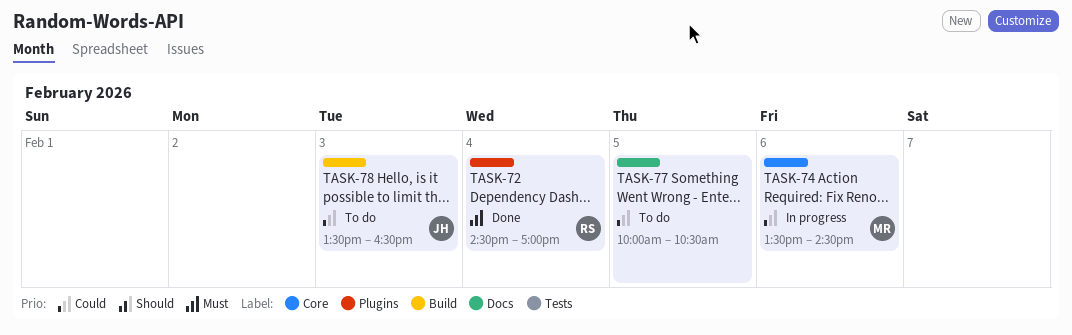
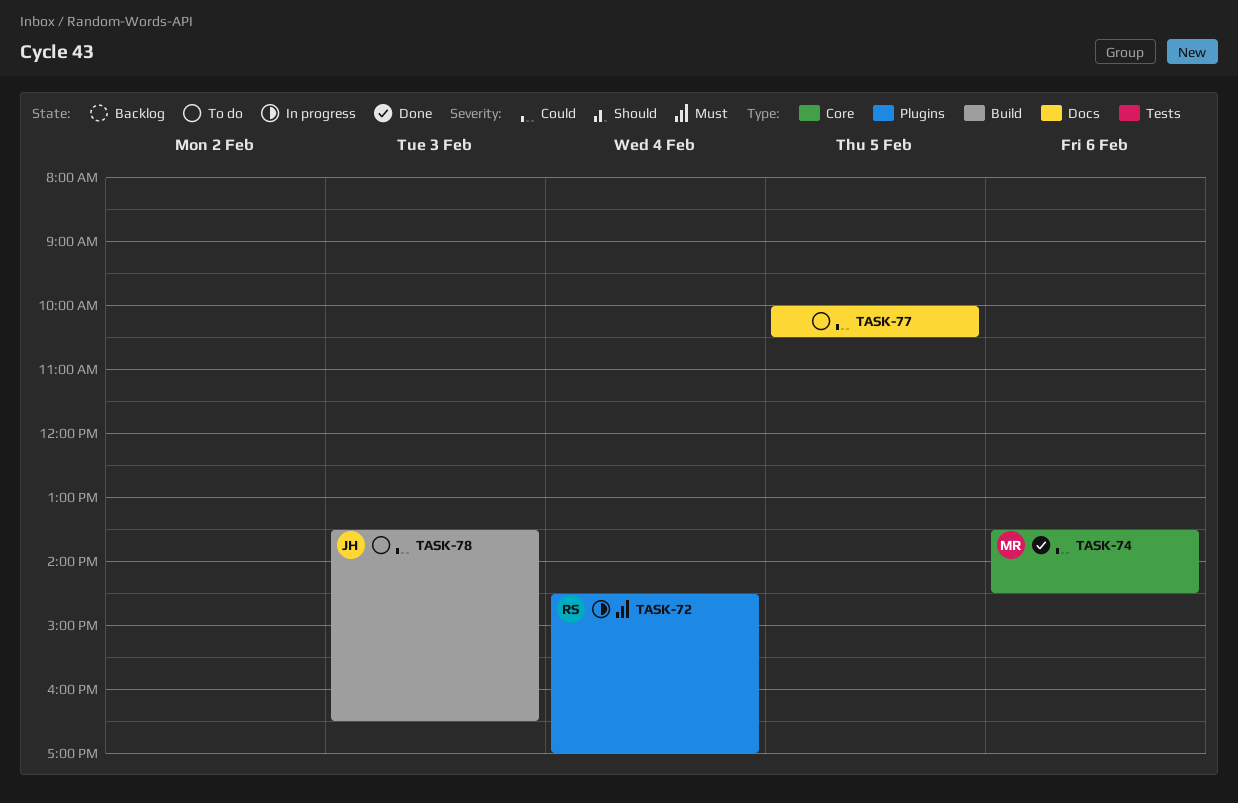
TASK-72, status: Done -> In progress
TASK-74, status: In progress -> Done

